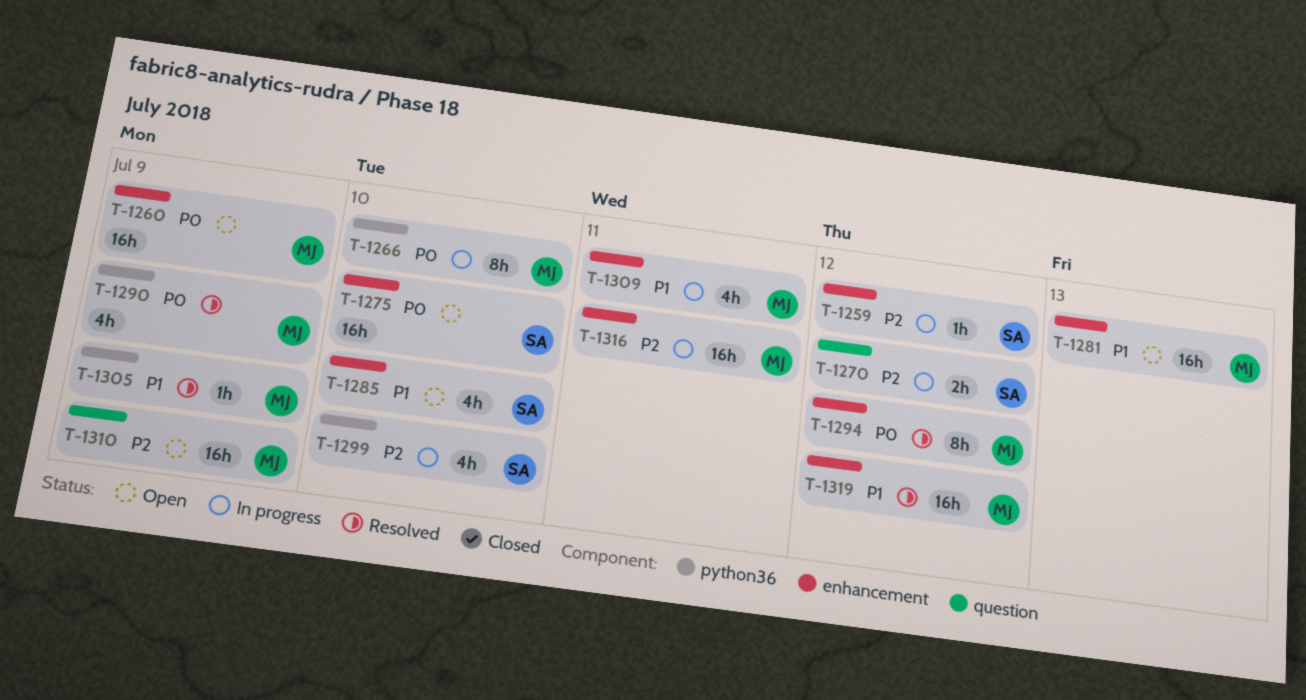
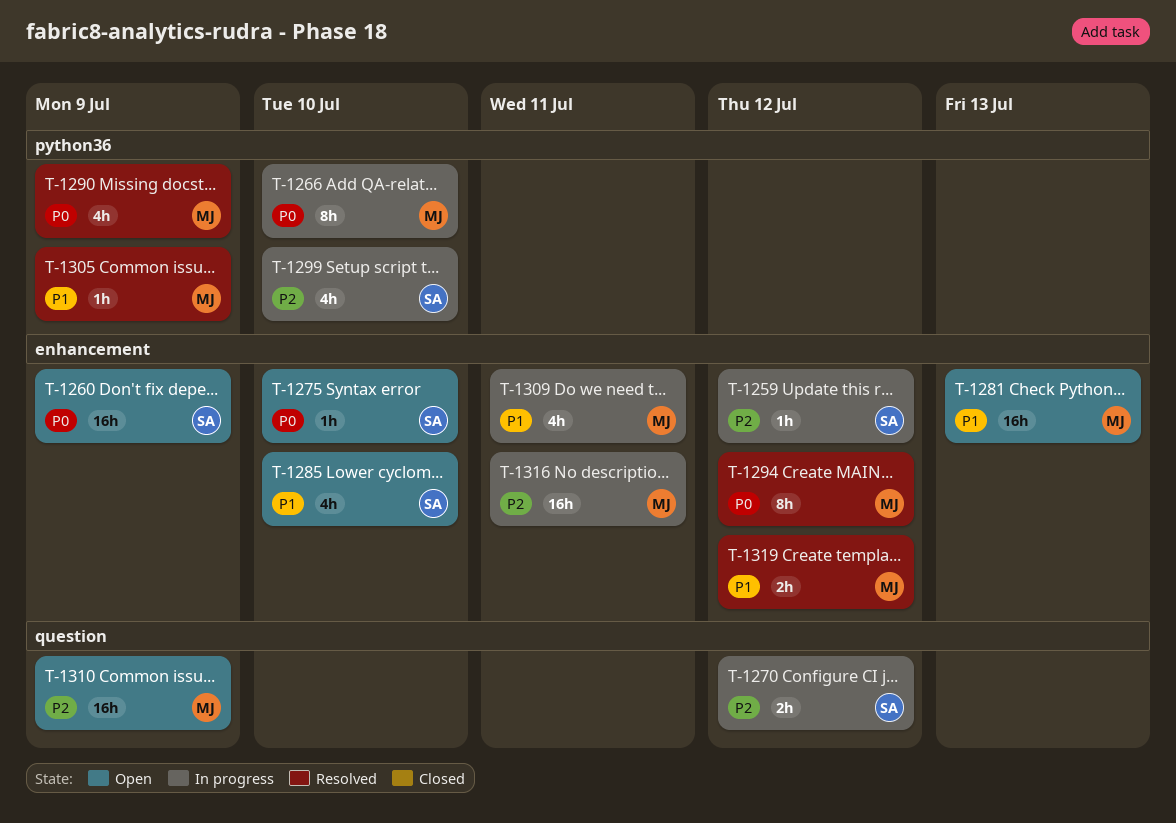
T-1260, owner: MJ -> SA
T-1275, estimate: 16h -> 1h
T-1319, estimate: 16h -> 2h

